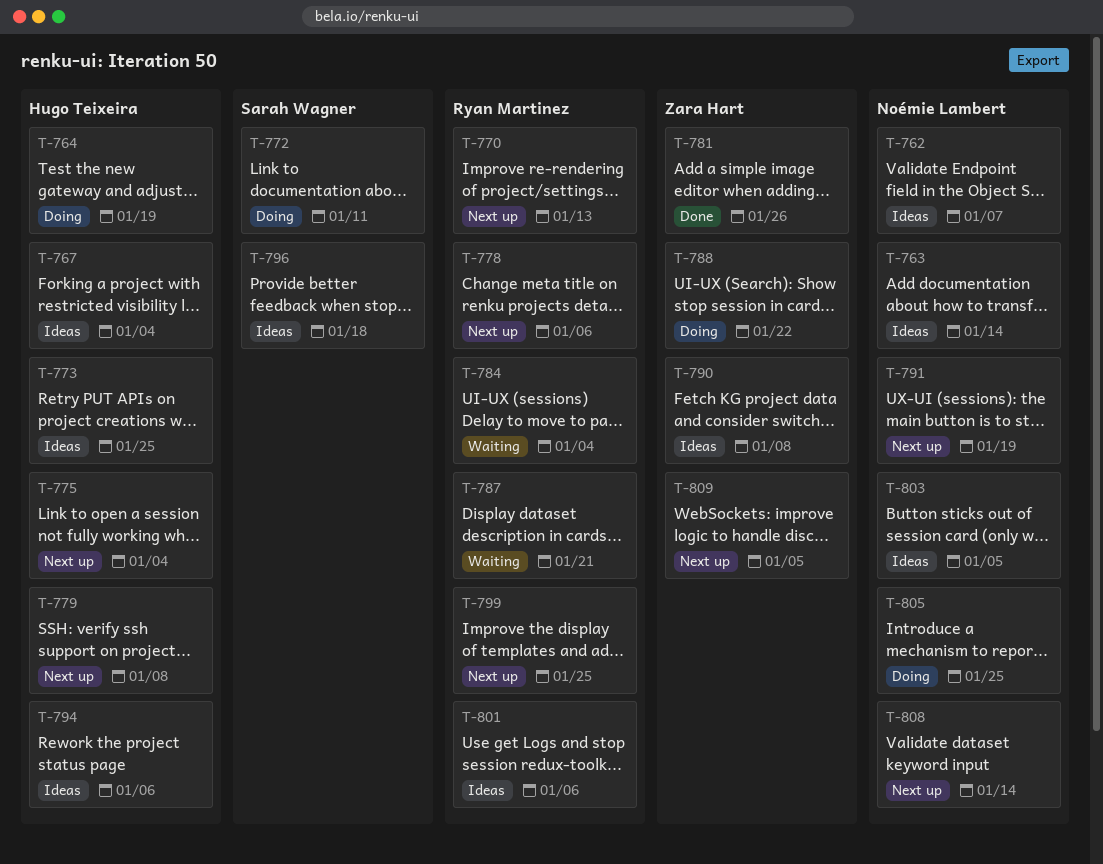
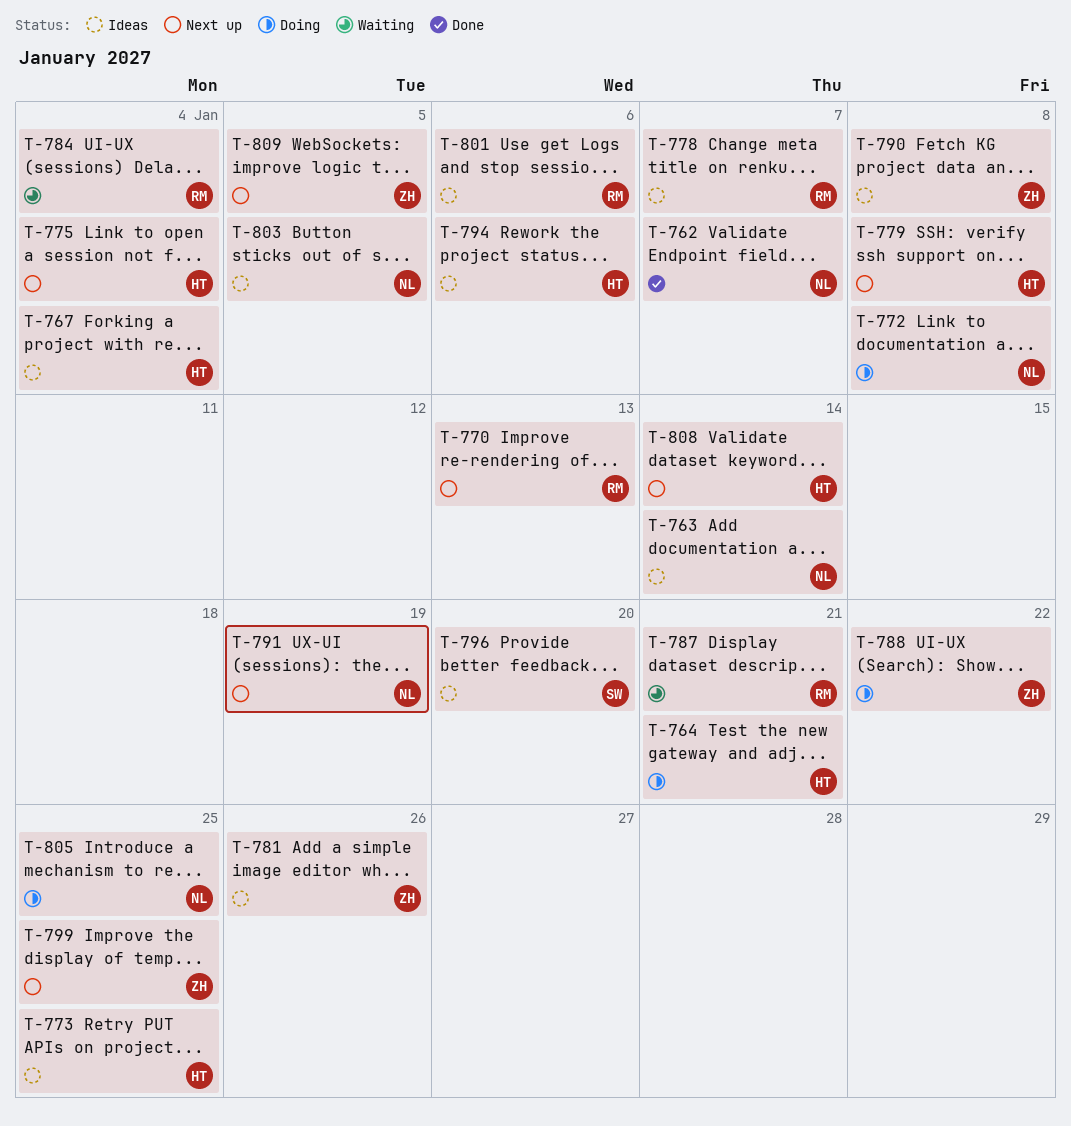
T-762, status: Ideas -> Done
T-764, due: Jan 19 -> Jan 21
T-772, owner: Sarah Wagner -> Noémie Lambert
T-772, due: Jan 11 -> Jan 8
T-778, status: Next up -> Ideas
T-778, due: Jan 6 -> Jan 7
T-781, status: Done -> Ideas
T-796, due: Jan 18 -> Jan 20
T-799, owner: Ryan Martinez -> Zara Hart
T-808, owner: Noémie Lambert -> Hugo Teixeira

